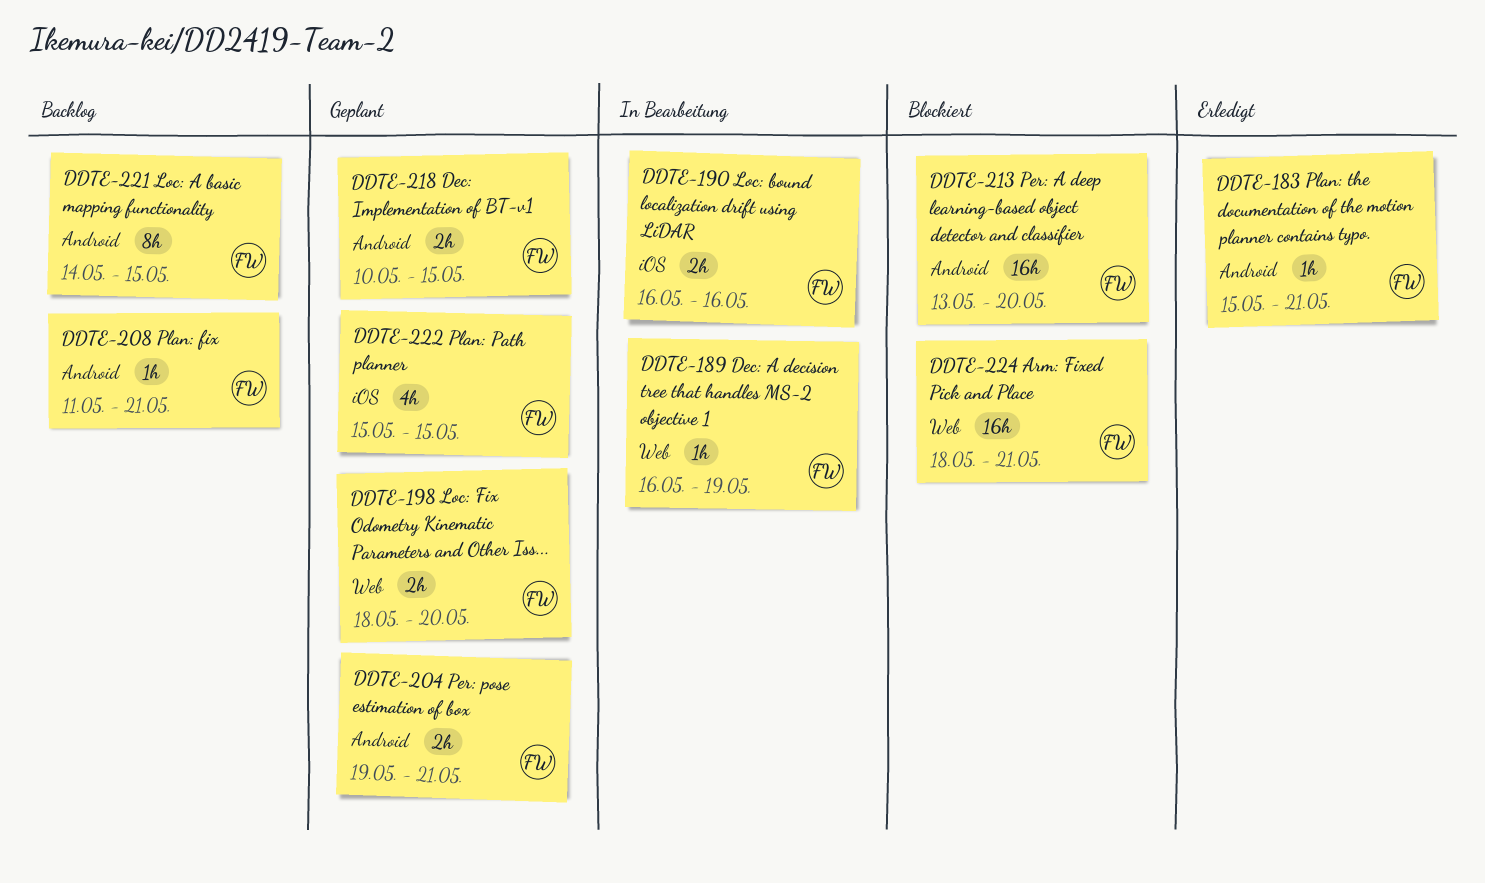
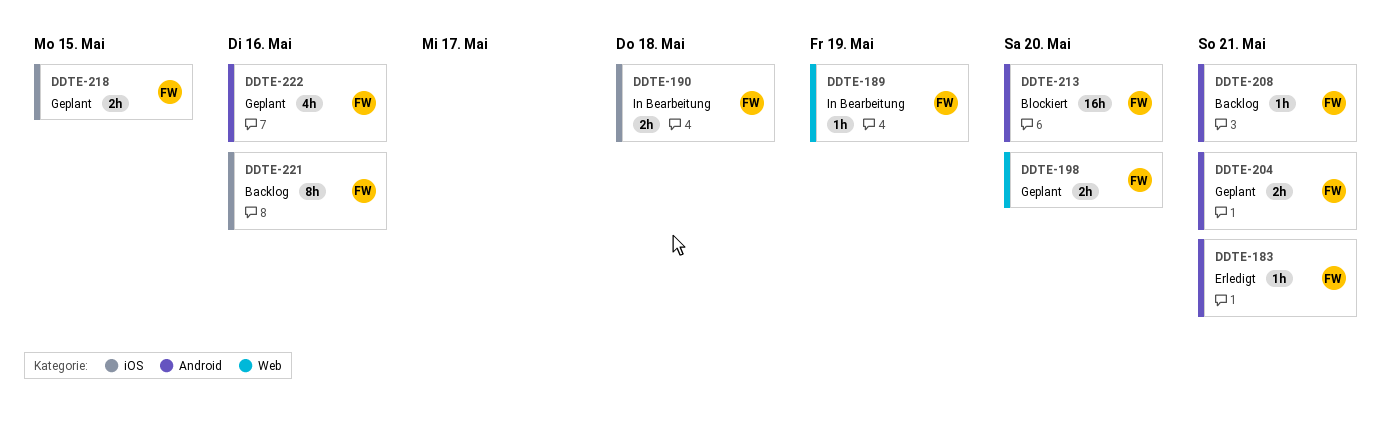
DDTE-190, due: May 16 -> May 18
DDTE-218, label: Android -> iOS
DDTE-221, label: Android -> iOS
DDTE-221, due: May 15 -> May 16
DDTE-222, label: iOS -> Android
DDTE-222, due: May 15 -> May 16
DDTE-224: present -> none

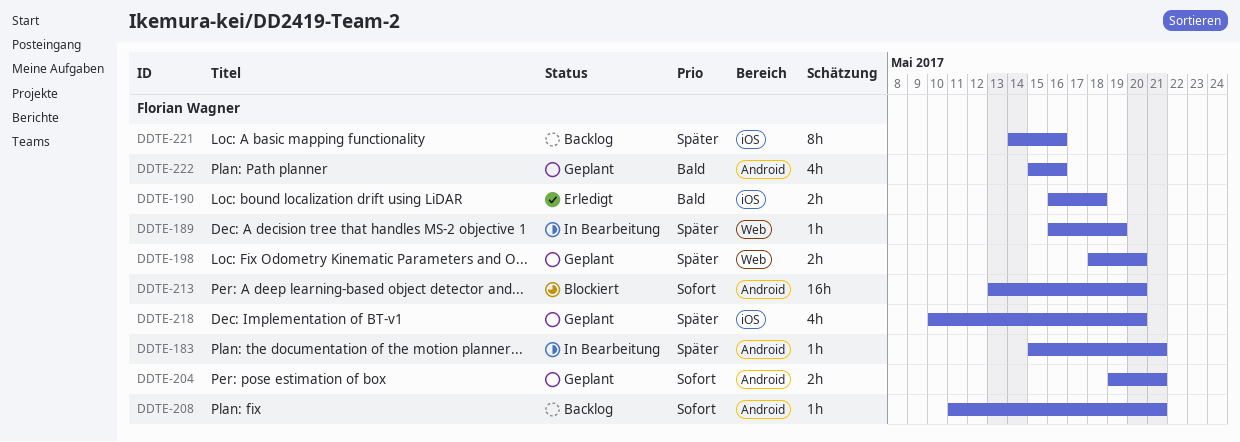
DDTE-183, status: Erledigt -> In Bearbeitung
DDTE-190, status: In Bearbeitung -> Erledigt
DDTE-218, estimate: 2h -> 4h
DDTE-218, due: May 15 -> May 20

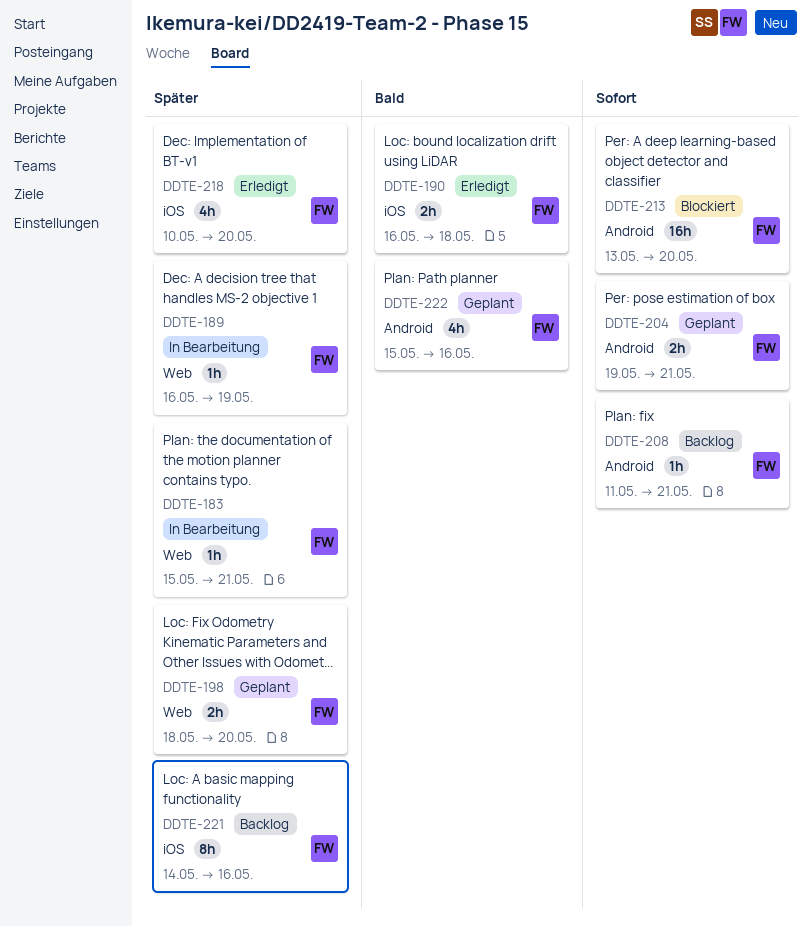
DDTE-183, label: Android -> Web
DDTE-218, status: Geplant -> Erledigt

